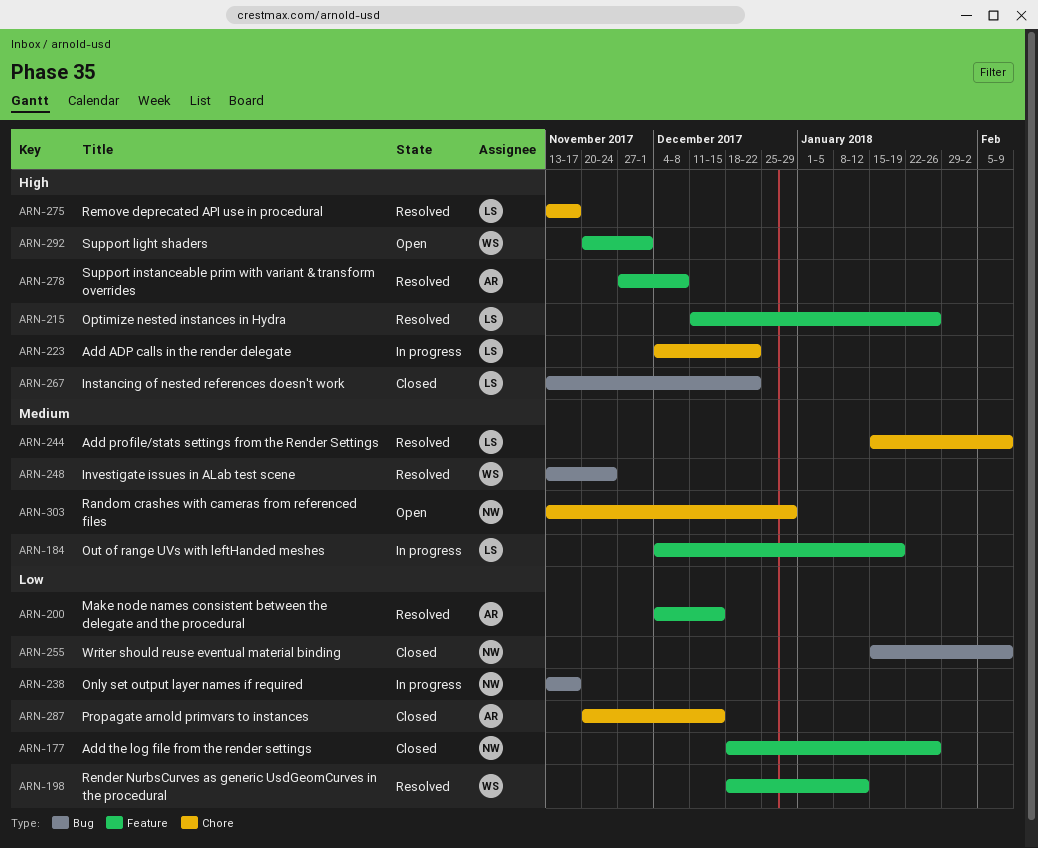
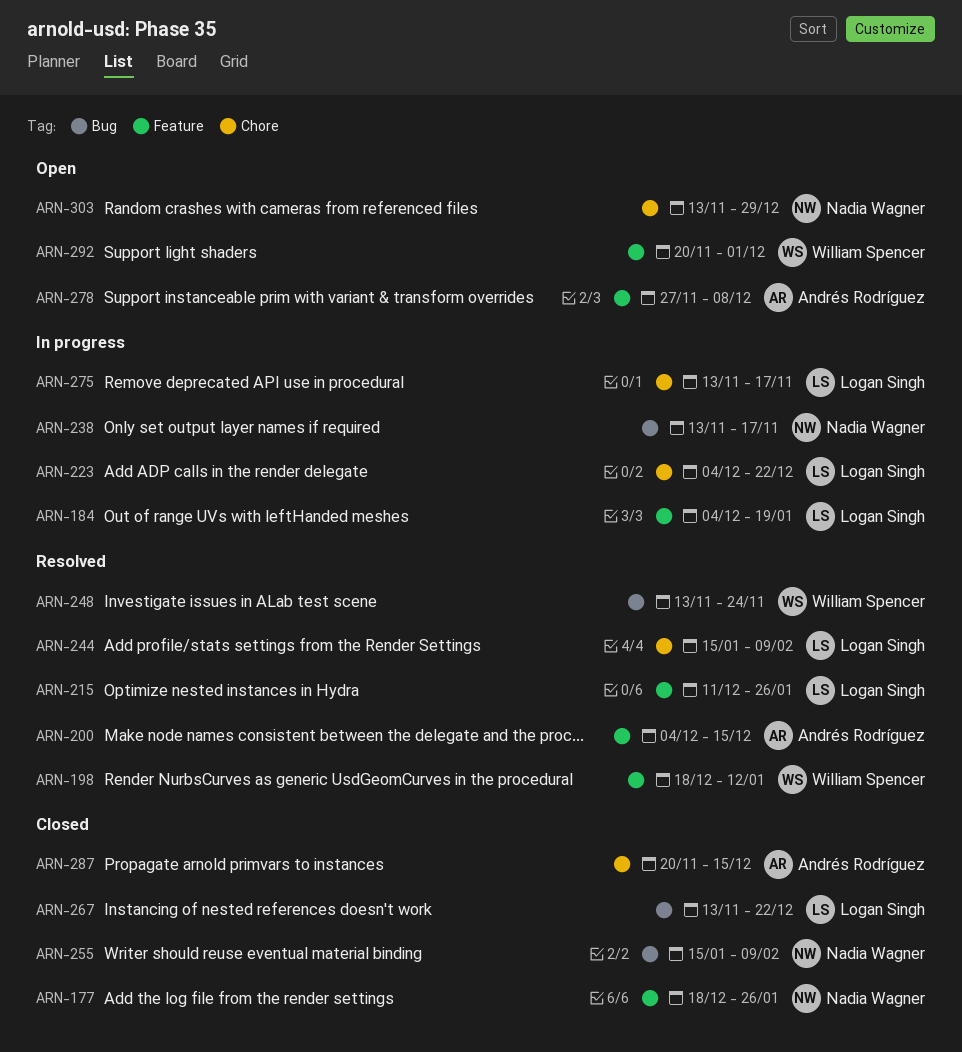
ARN-275, status: Resolved -> In progress
ARN-278, status: Resolved -> Open

